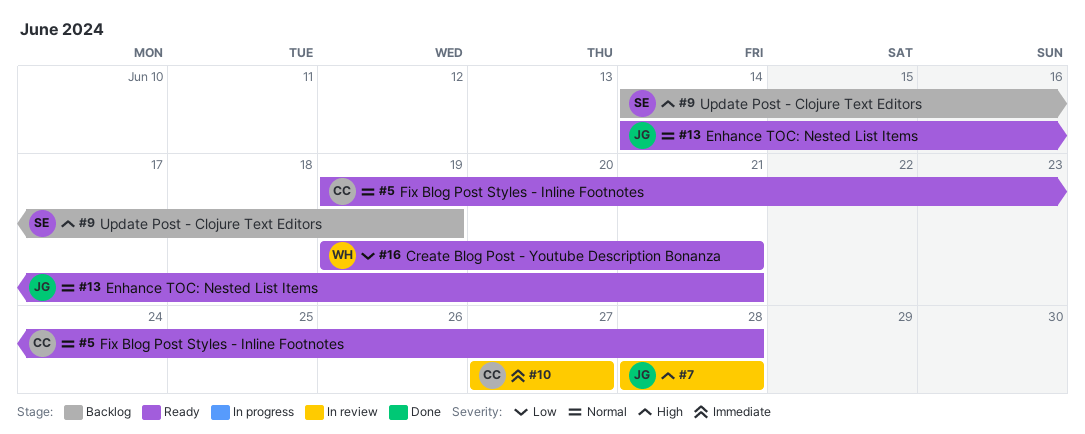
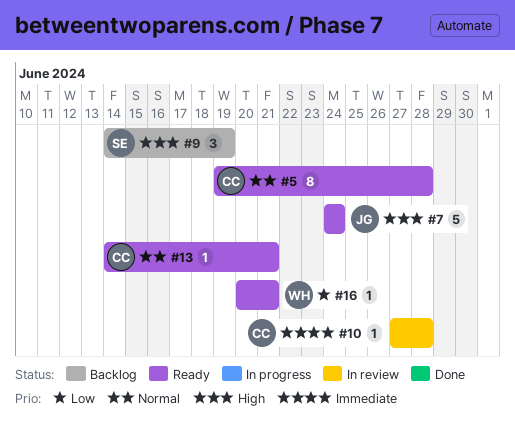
#7, status: In review -> Ready
#7, start: Jun 28 -> Jun 24
#7, due: Jun 28 -> Jun 24
#10, due: Jun 27 -> Jun 28
#13, owner: JG -> CC
#16, start: Jun 19 -> Jun 20

